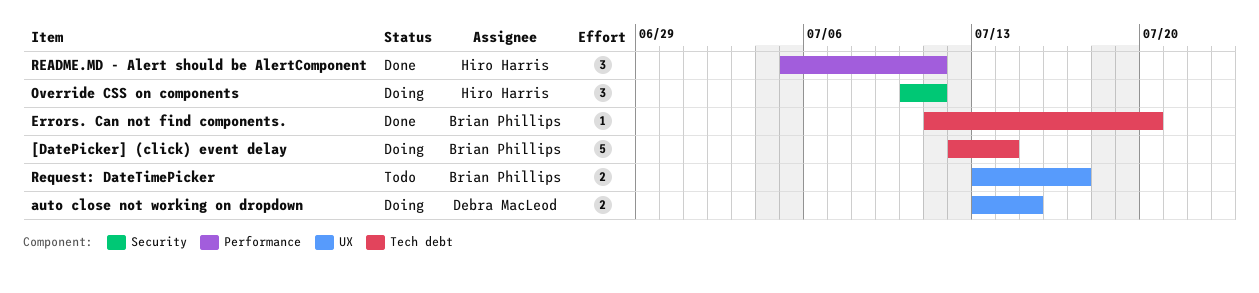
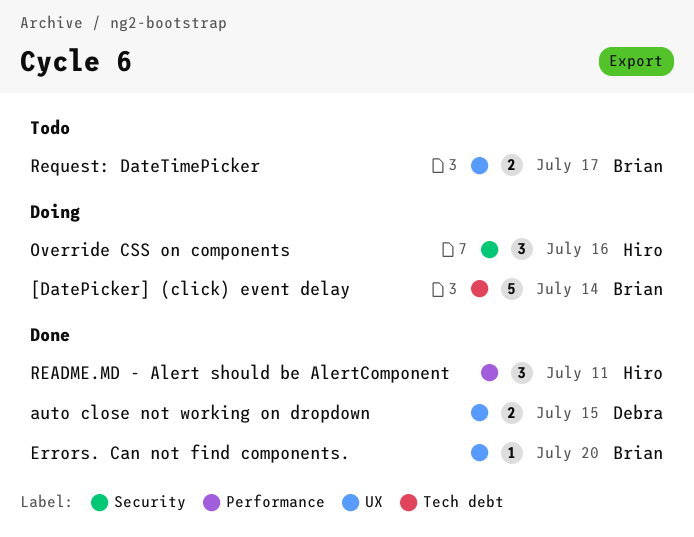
auto close not working on dropdown, status: Doing -> Done
Errors. Can not find components., label: Tech debt -> UX
Override CSS on components, due: Jul 11 -> Jul 16

